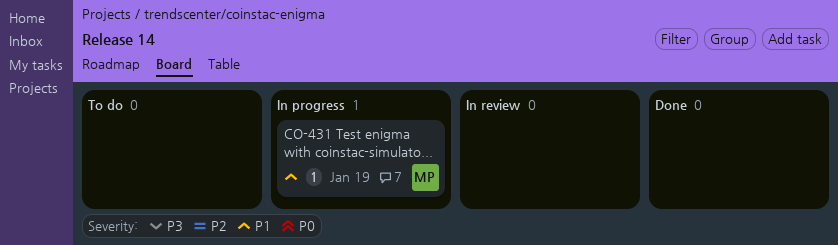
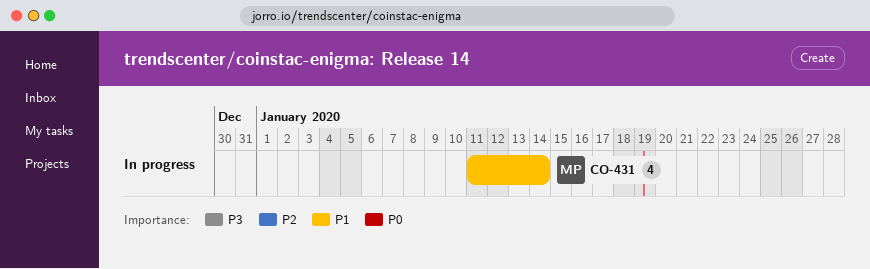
CO-431, estimate: 1 -> 4
CO-431, due: Jan 19 -> Jan 14

